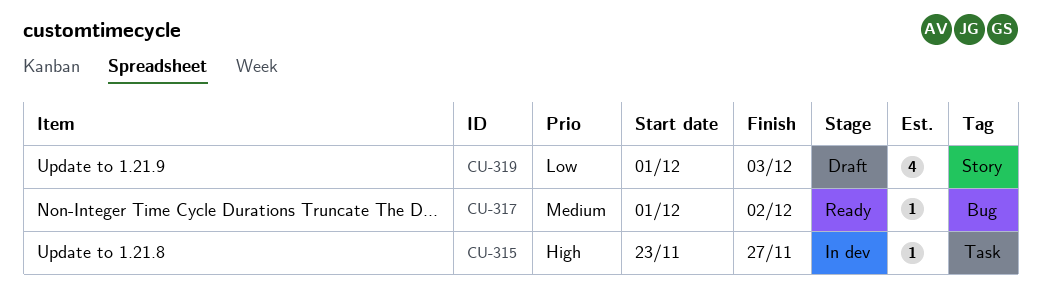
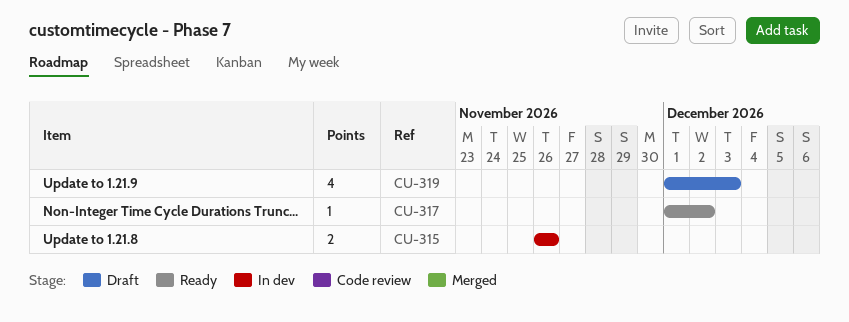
CU-315, estimate: 1 -> 2
CU-315, start: Nov 23 -> Nov 26
CU-315, due: Nov 27 -> Nov 26

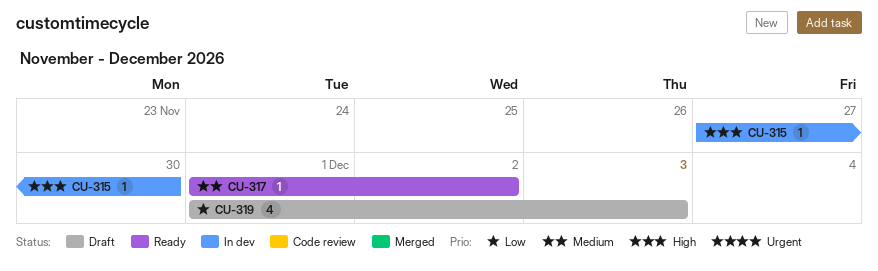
CU-315, estimate: 2 -> 1
CU-315, start: Nov 26 -> Nov 27
CU-315, due: Nov 26 -> Nov 30

